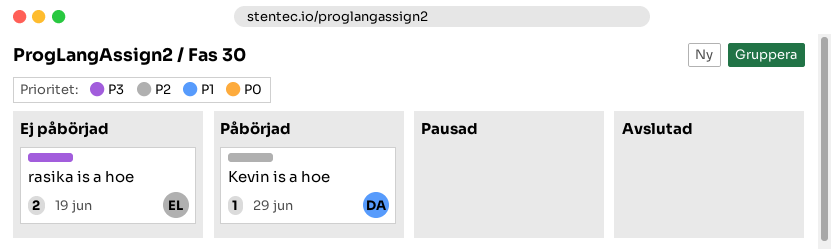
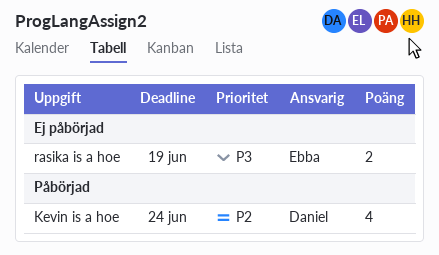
Kevin is a hoe, estimate: 1 -> 4
Kevin is a hoe, due: Jun 29 -> Jun 24

